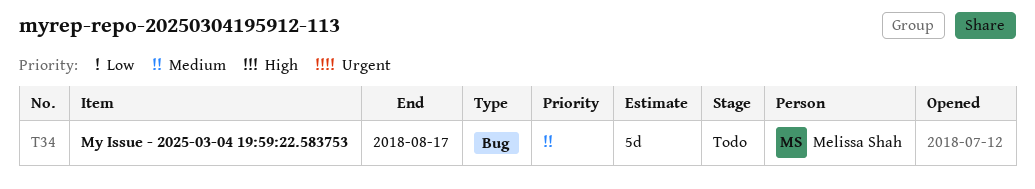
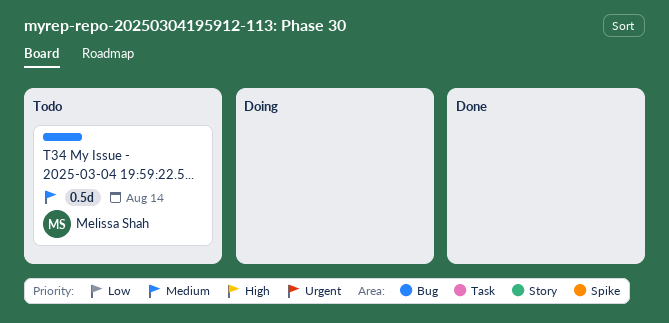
T34, estimate: 5d -> 0.5d
T34, due: Aug 17 -> Aug 14

